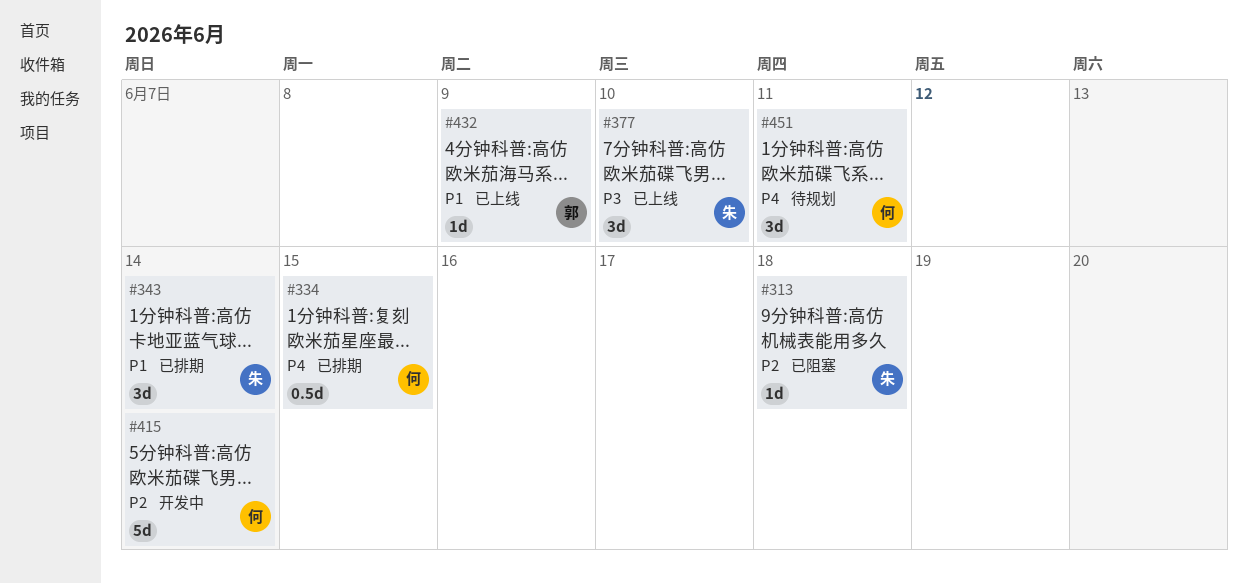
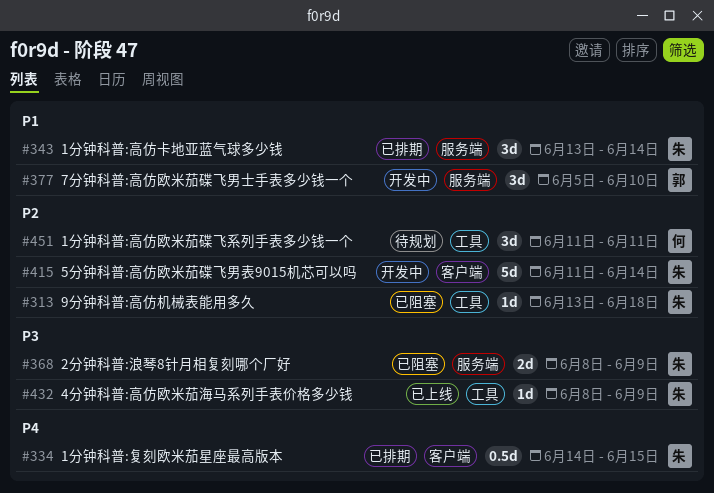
#334, owner: 何 -> 朱
#368: none -> present
#377, status: 已上线 -> 开发中
#377, owner: 朱 -> 郭
#377, priority: P3 -> P1
#415, owner: 何 -> 朱
#432, owner: 郭 -> 朱
#432, priority: P1 -> P3
#451, priority: P4 -> P2

